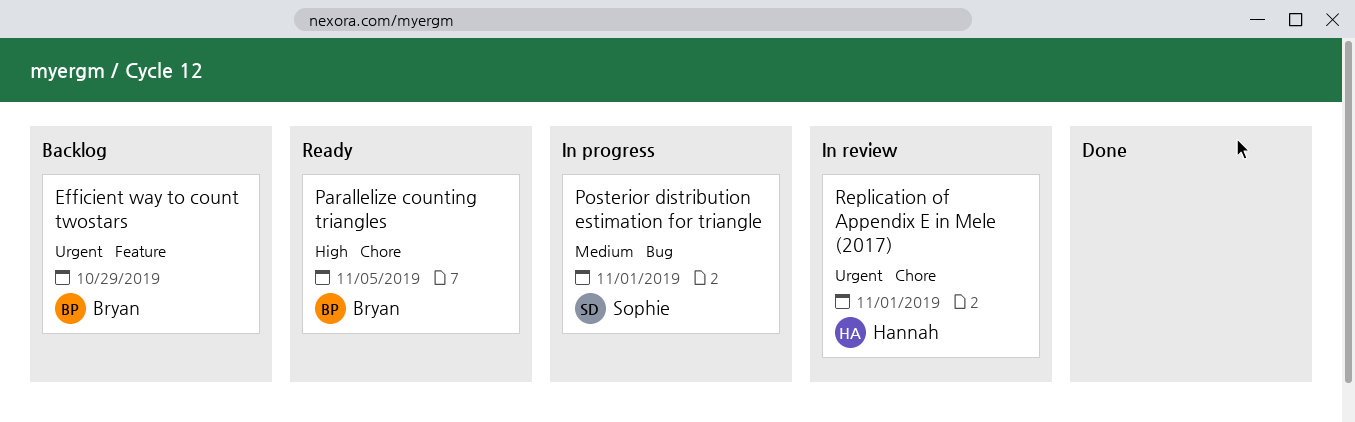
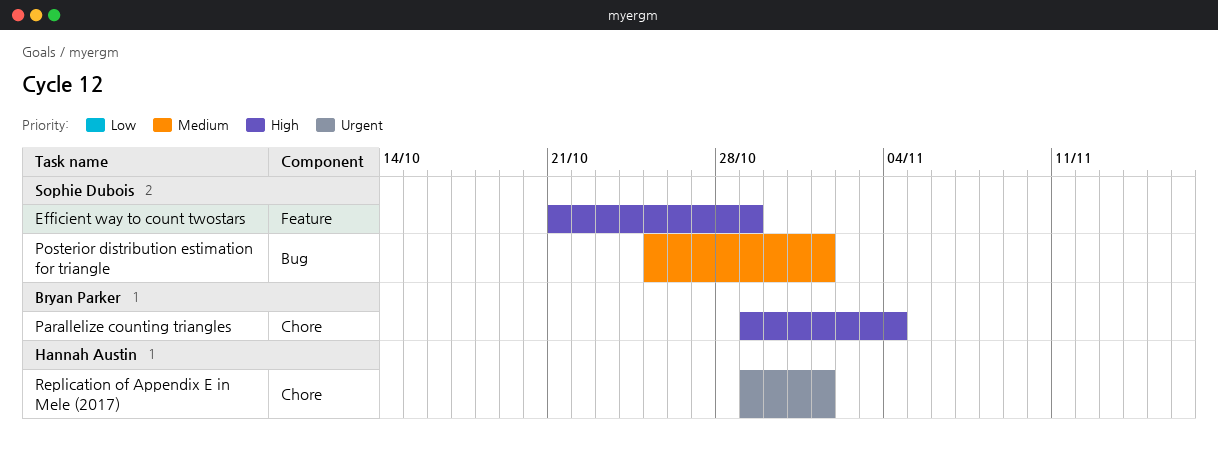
Efficient way to count twostars, owner: Bryan Parker -> Sophie Dubois
Efficient way to count twostars, priority: Urgent -> High
Parallelize counting triangles, due: Nov 5 -> Nov 4

